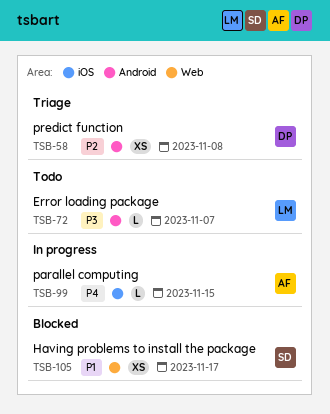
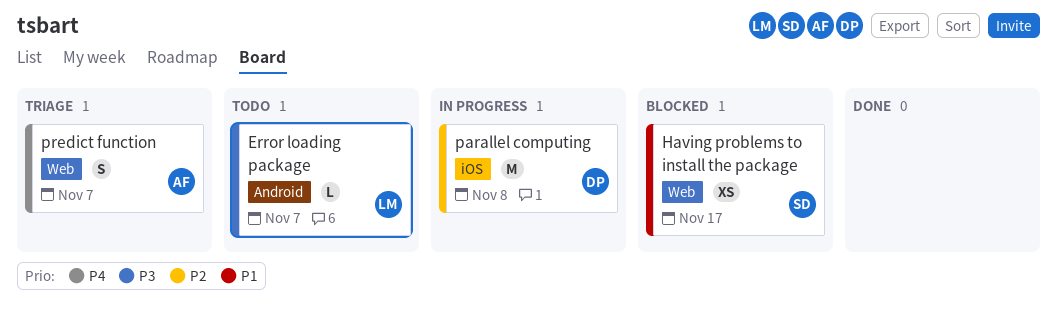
parallel computing, owner: AF -> DP
parallel computing, priority: P4 -> P2
parallel computing, estimate: L -> M
parallel computing, due: Nov 15 -> Nov 8
predict function, owner: DP -> AF
predict function, priority: P2 -> P4
predict function, label: Android -> Web
predict function, estimate: XS -> S
predict function, due: Nov 8 -> Nov 7

